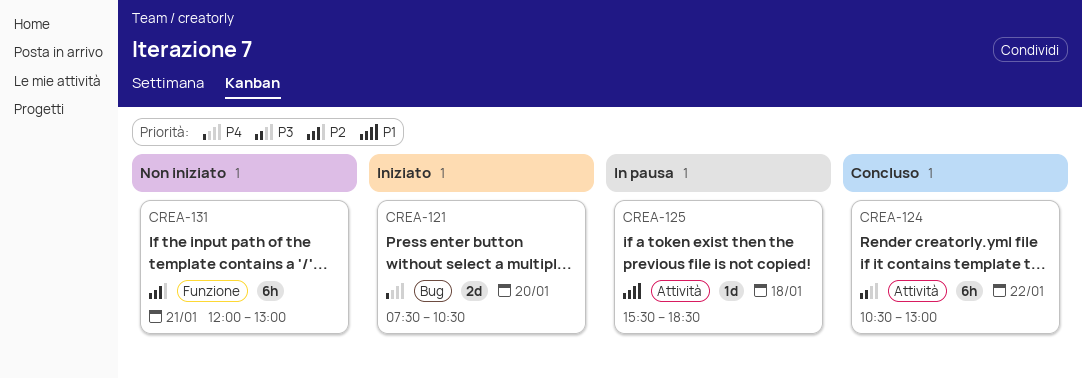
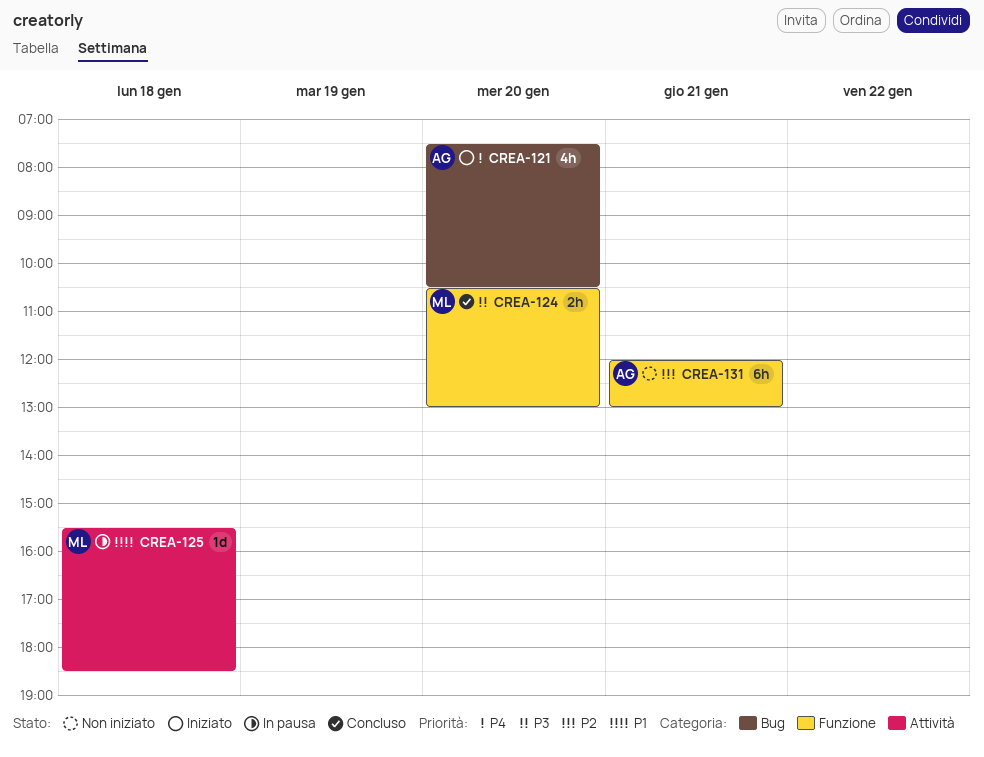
CREA-121, estimate: 2d -> 4h
CREA-124, label: Attività -> Funzione
CREA-124, estimate: 6h -> 2h
CREA-124, day: Jan 22 -> Jan 20

